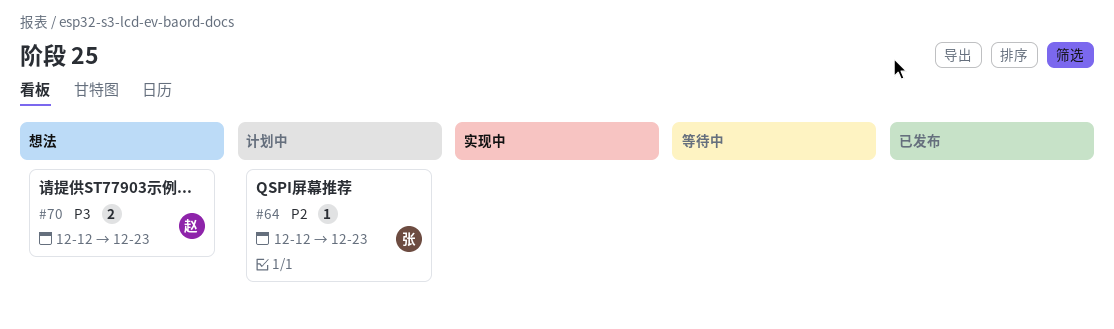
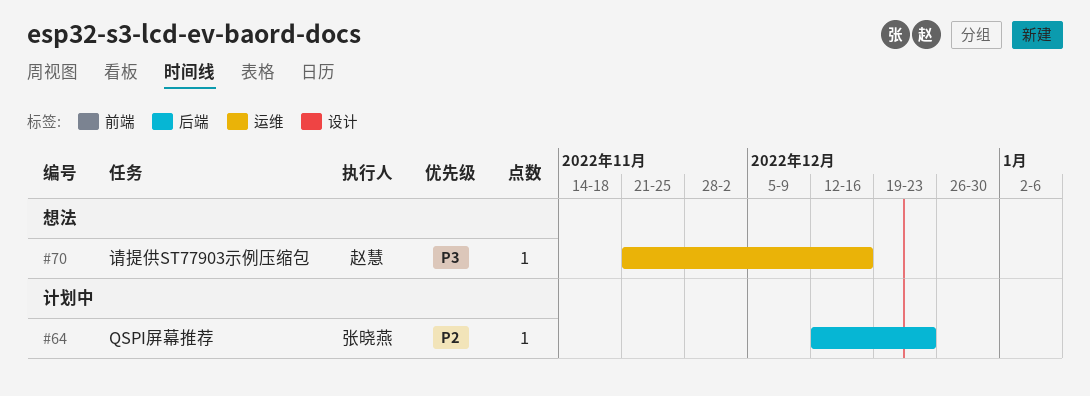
#70, estimate: 2 -> 1
#70, start: Dec 12 -> Nov 21
#70, due: Dec 23 -> Dec 16

